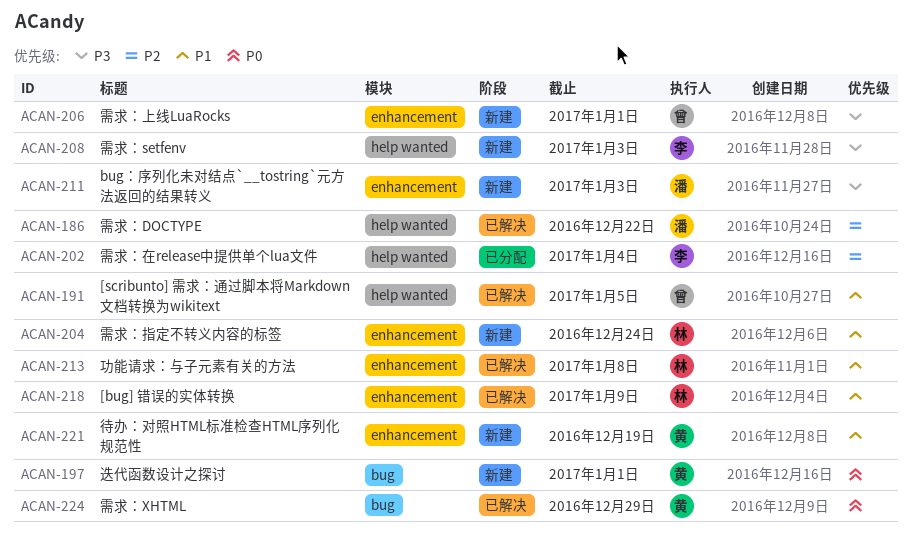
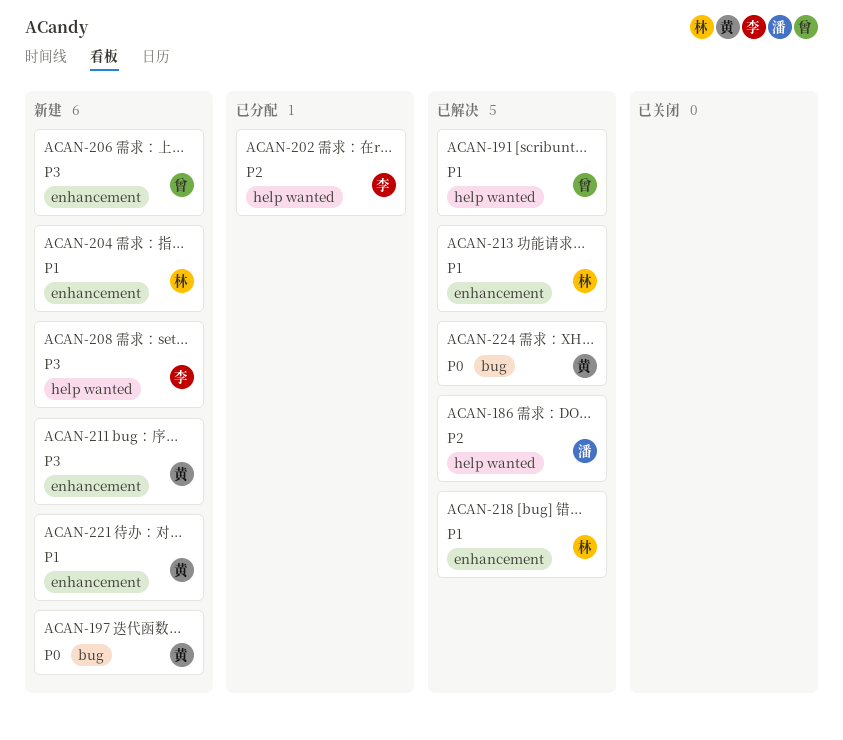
ACAN-211, owner: 潘 -> 黄

